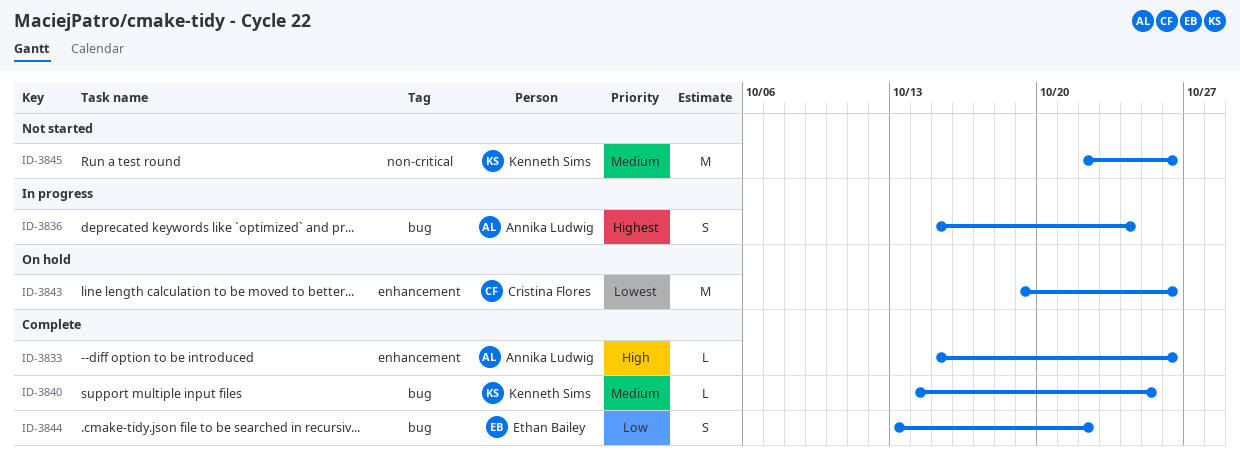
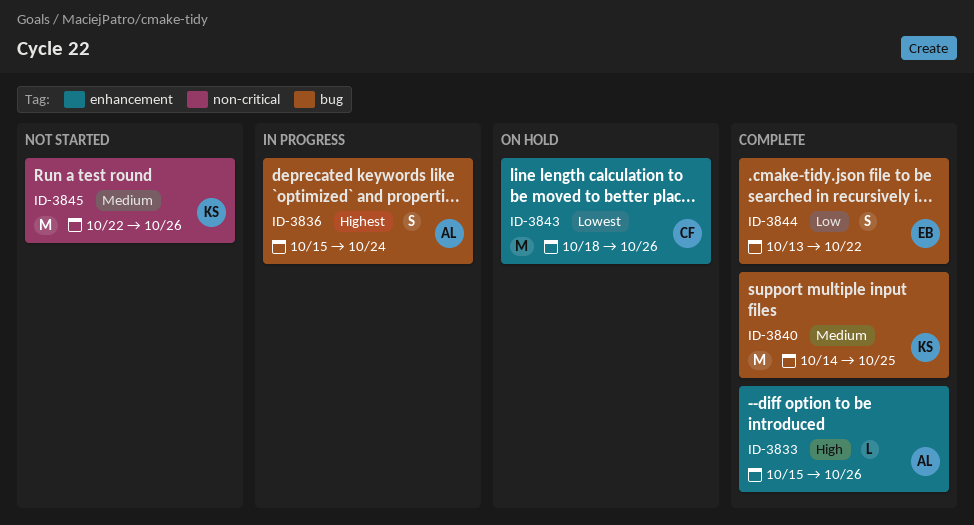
ID-3840, estimate: L -> M
ID-3843, start: Oct 19 -> Oct 18

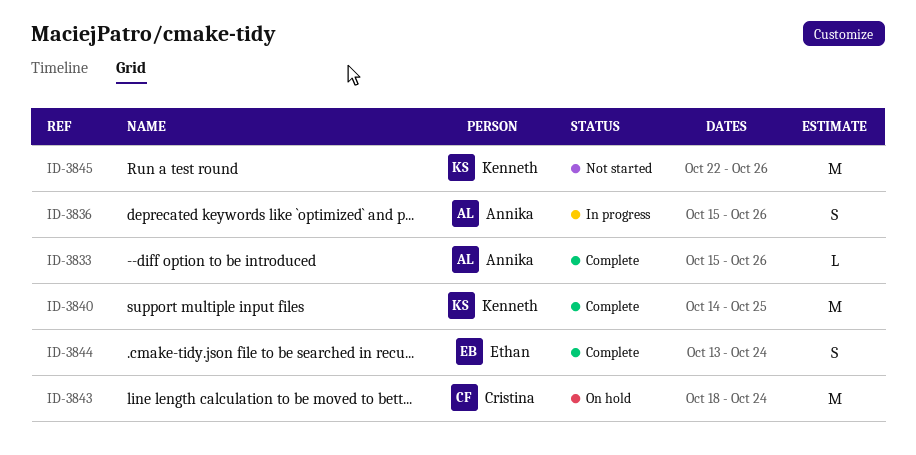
ID-3836, due: Oct 24 -> Oct 26
ID-3843, due: Oct 26 -> Oct 24
ID-3844, due: Oct 22 -> Oct 24

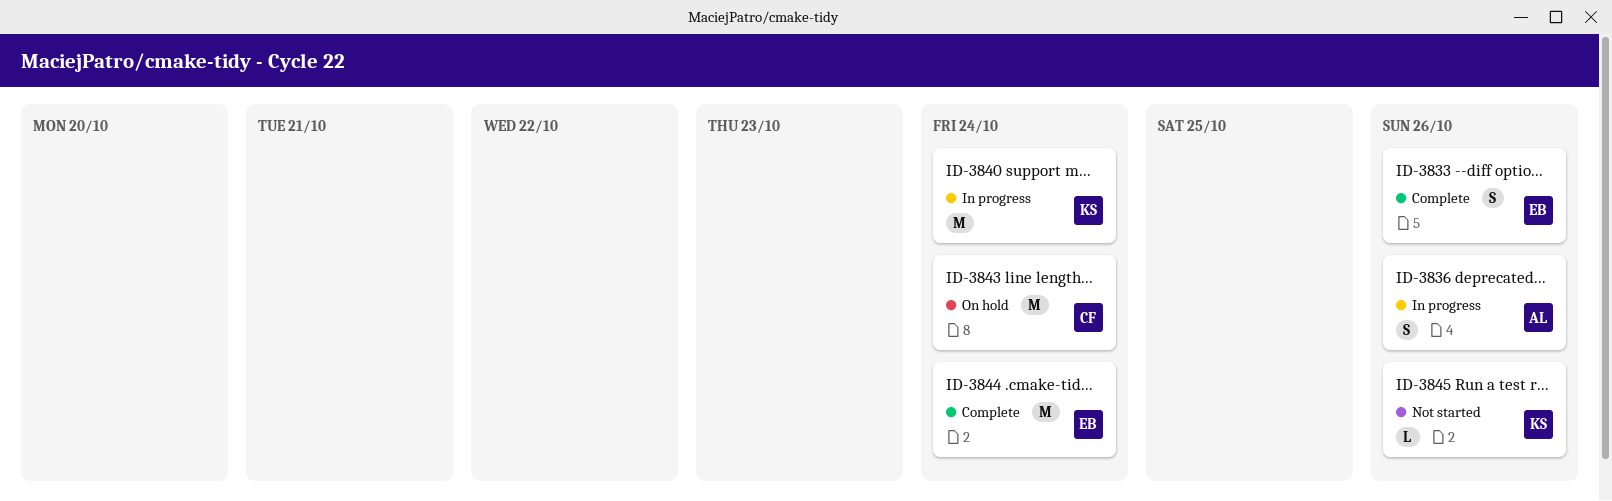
ID-3833, owner: Annika -> Ethan
ID-3833, estimate: L -> S
ID-3840, status: Complete -> In progress
ID-3840, due: Oct 25 -> Oct 24
ID-3844, estimate: S -> M
ID-3845, estimate: M -> L

